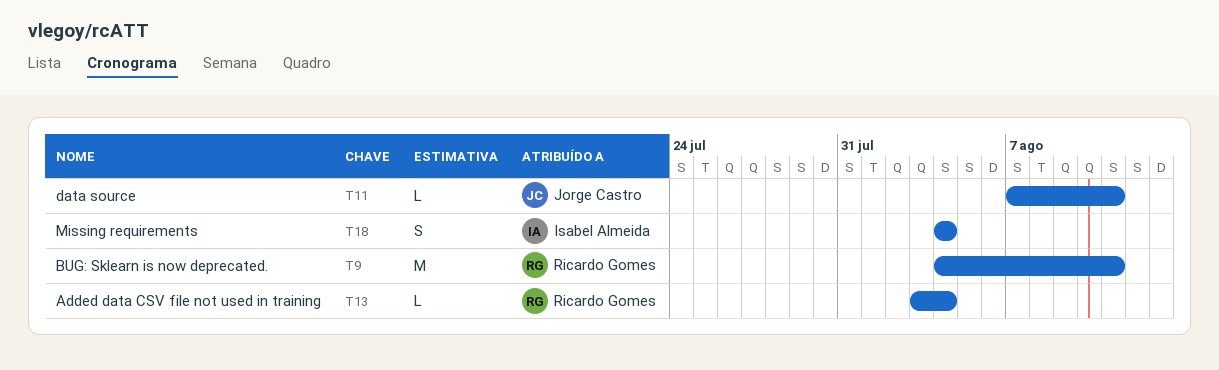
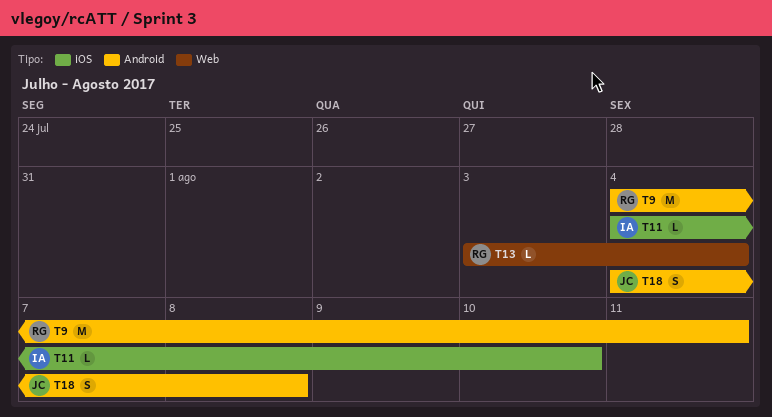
T11, owner: Jorge Castro -> Isabel Almeida
T11, start: Aug 7 -> Aug 4
T11, due: Aug 11 -> Aug 10
T18, owner: Isabel Almeida -> Jorge Castro
T18, due: Aug 4 -> Aug 8

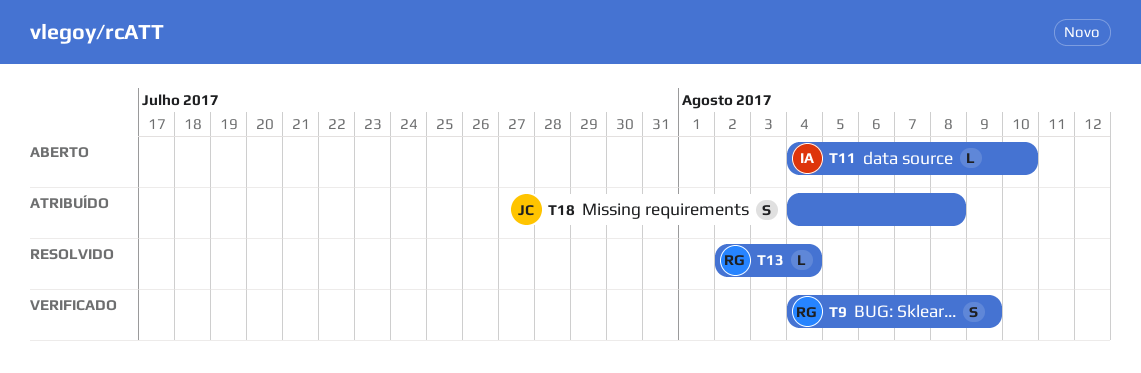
T9, estimate: M -> S
T9, due: Aug 11 -> Aug 9
T13, start: Aug 3 -> Aug 2

